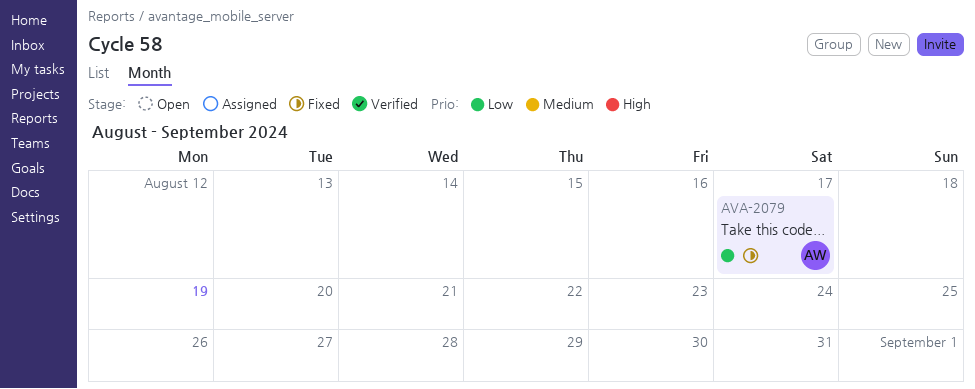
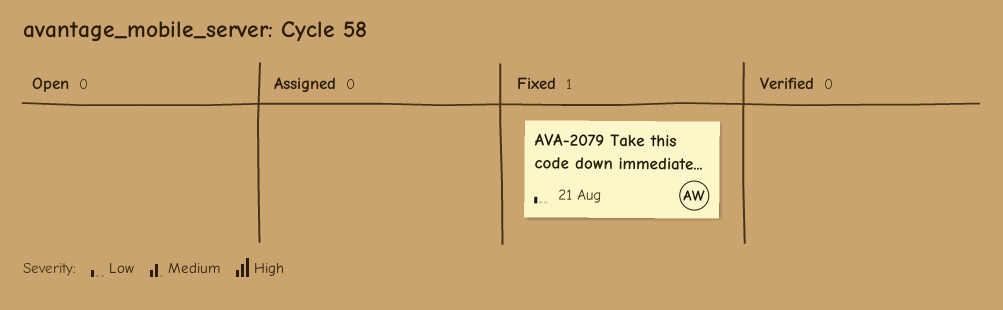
AVA-2079, due: Aug 17 -> Aug 21

